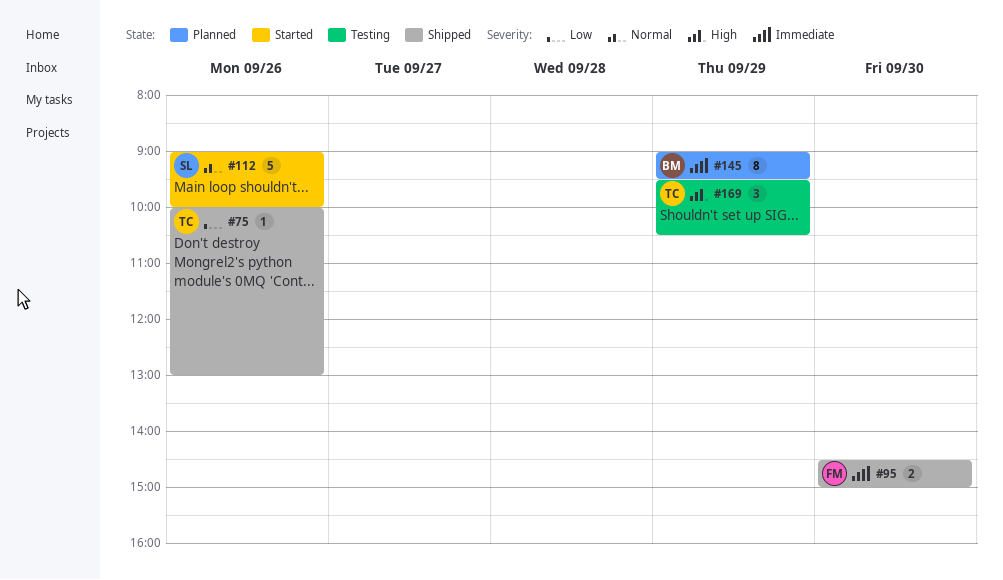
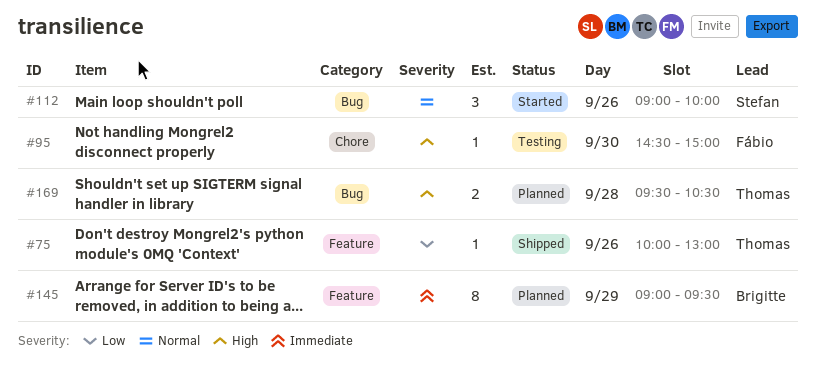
#95, status: Shipped -> Testing
#95, priority: Immediate -> High
#95, estimate: 2 -> 1
#112, estimate: 5 -> 3
#169, status: Testing -> Planned
#169, estimate: 3 -> 2
#169, day: Sep 29 -> Sep 28

